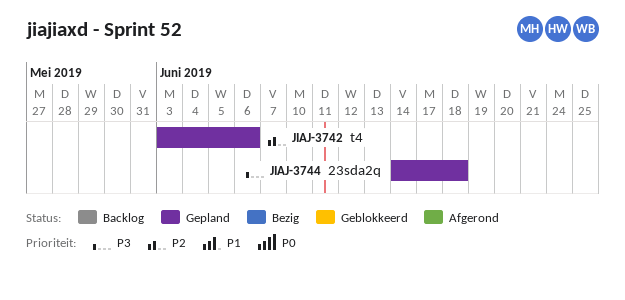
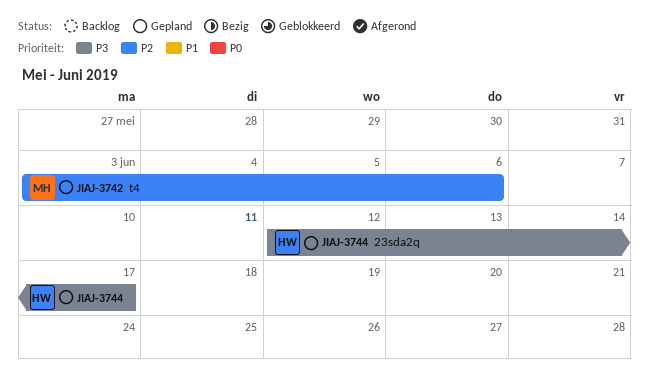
JIAJ-3744, start: Jun 14 -> Jun 12
JIAJ-3744, due: Jun 18 -> Jun 17

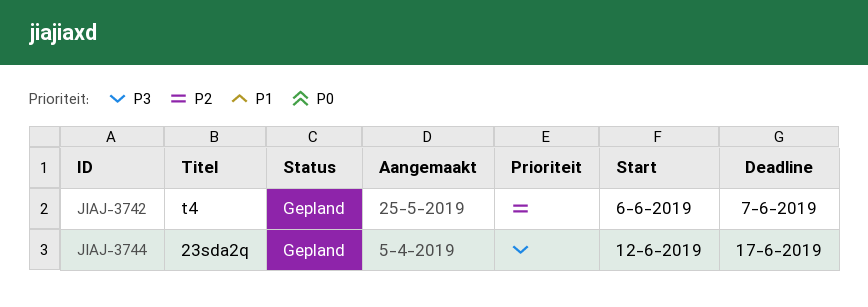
JIAJ-3742, start: Jun 3 -> Jun 6
JIAJ-3742, due: Jun 6 -> Jun 7

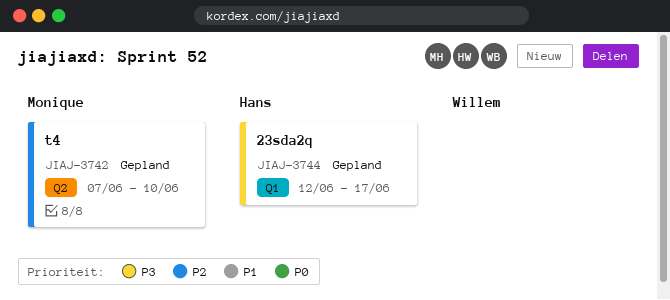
JIAJ-3742, start: Jun 6 -> Jun 7
JIAJ-3742, due: Jun 7 -> Jun 10

